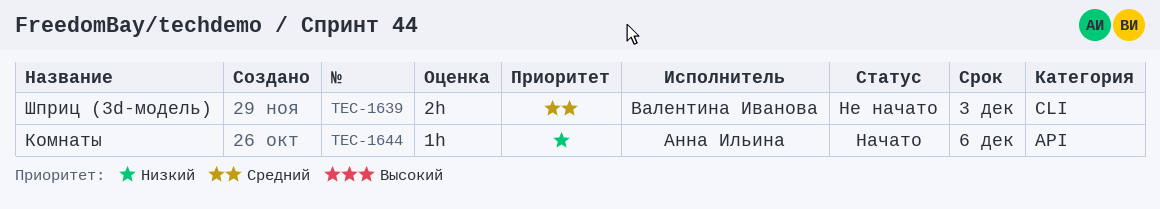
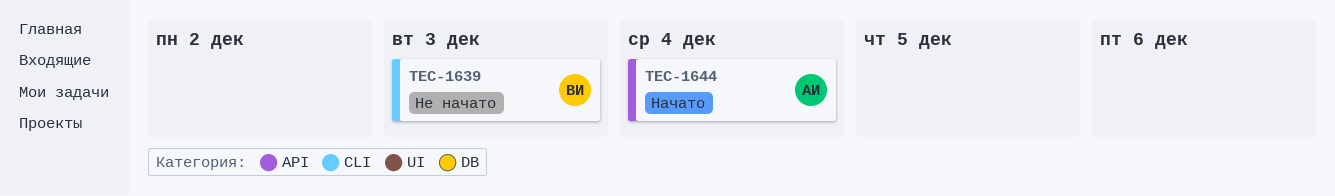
TEC-1644, due: Dec 6 -> Dec 4

